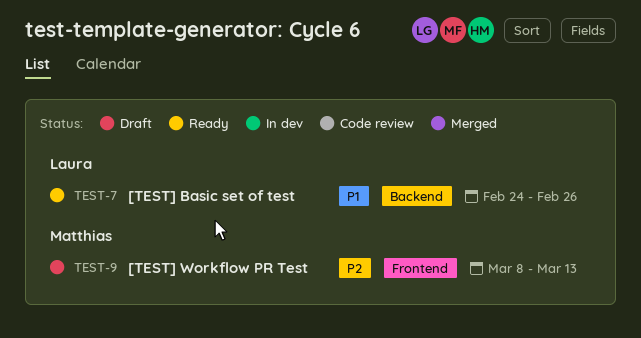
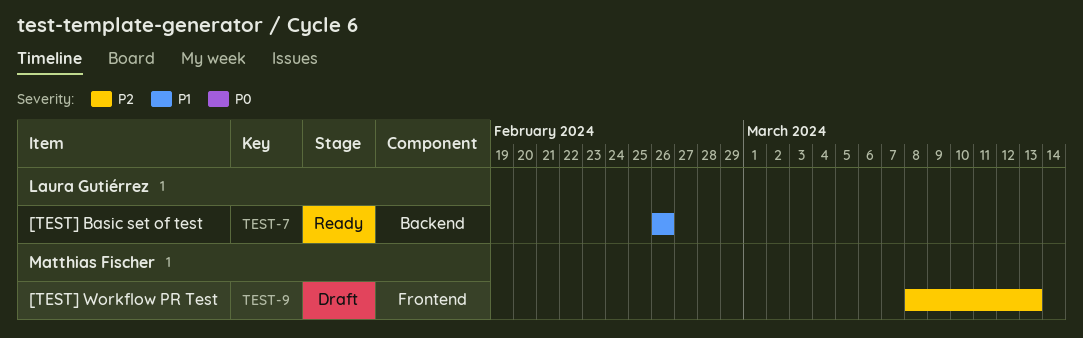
TEST-7, start: Feb 24 -> Feb 26

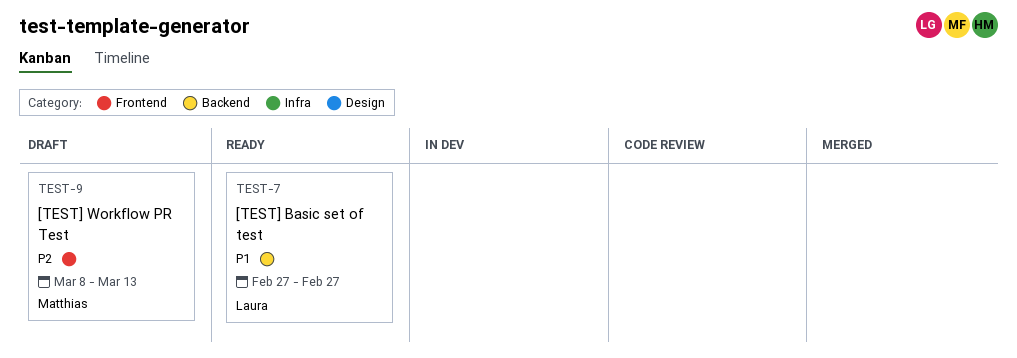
TEST-7, start: Feb 26 -> Feb 27
TEST-7, due: Feb 26 -> Feb 27

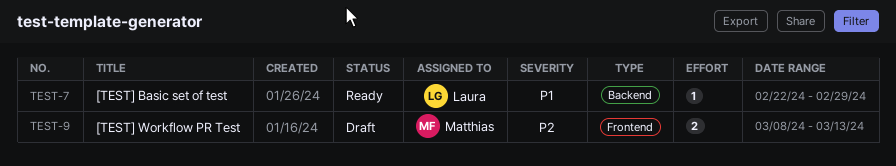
TEST-7, start: Feb 27 -> Feb 22
TEST-7, due: Feb 27 -> Feb 29

